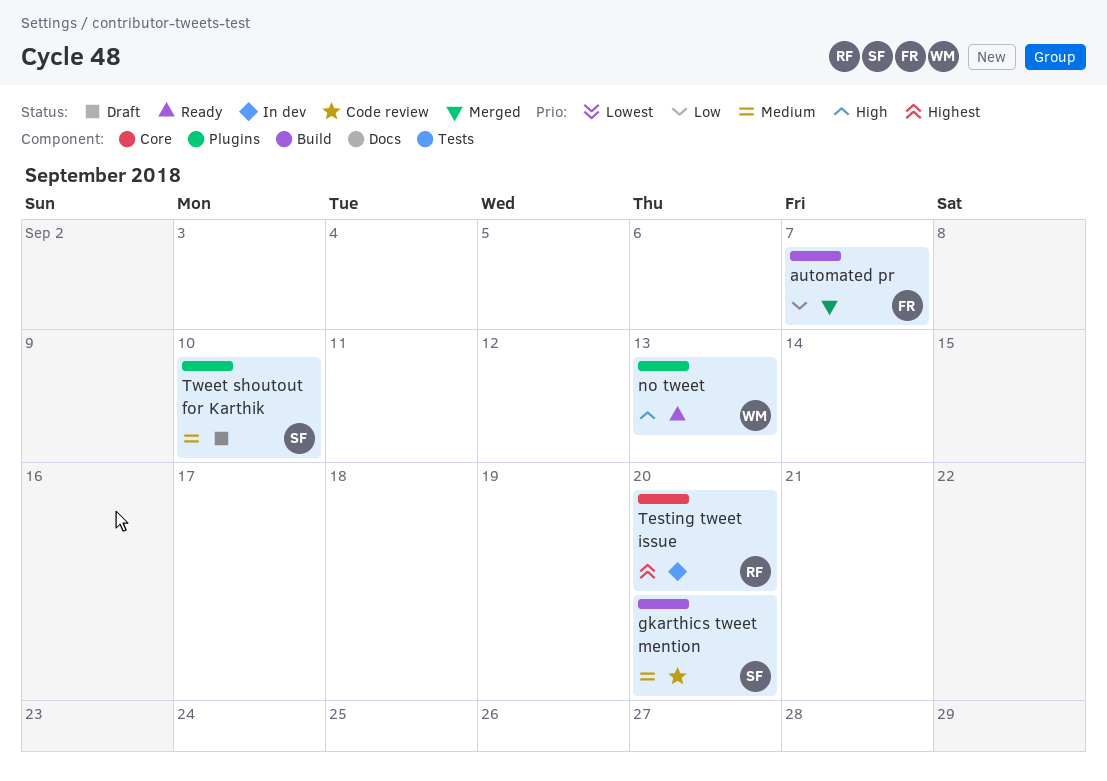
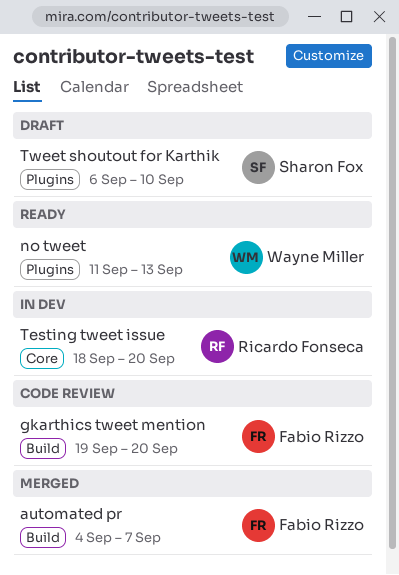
gkarthics tweet mention, owner: Sharon Fox -> Fabio Rizzo

